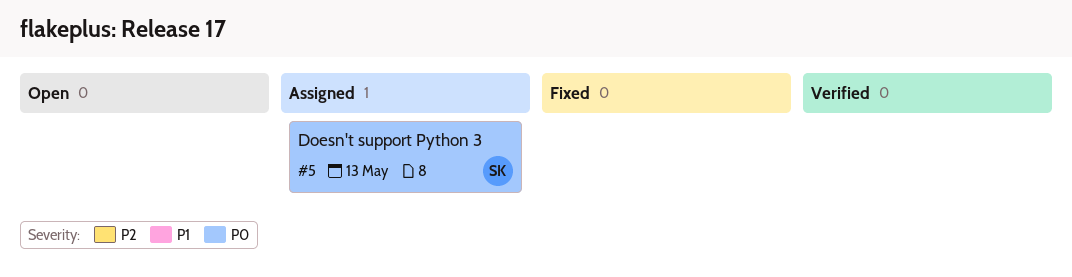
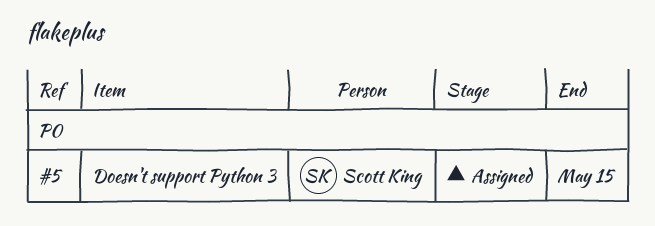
#5, due: May 13 -> May 15

